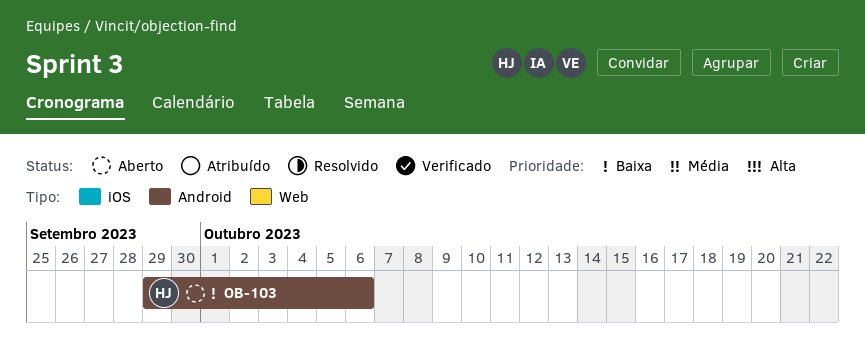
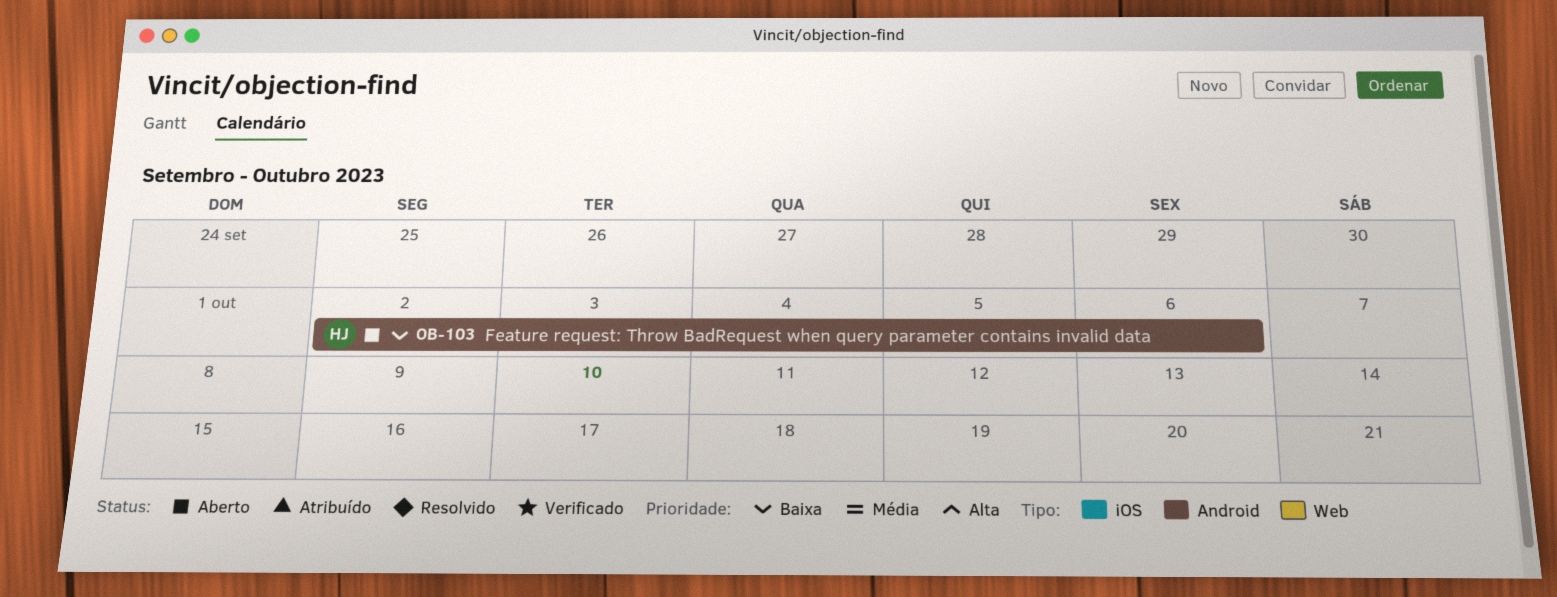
OB-103, start: Sep 29 -> Oct 2

